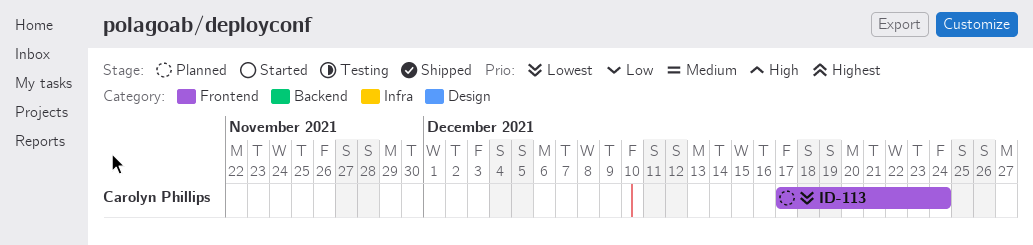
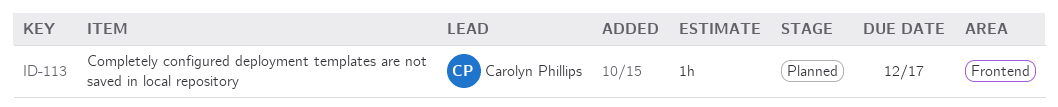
ID-113, due: Dec 24 -> Dec 17

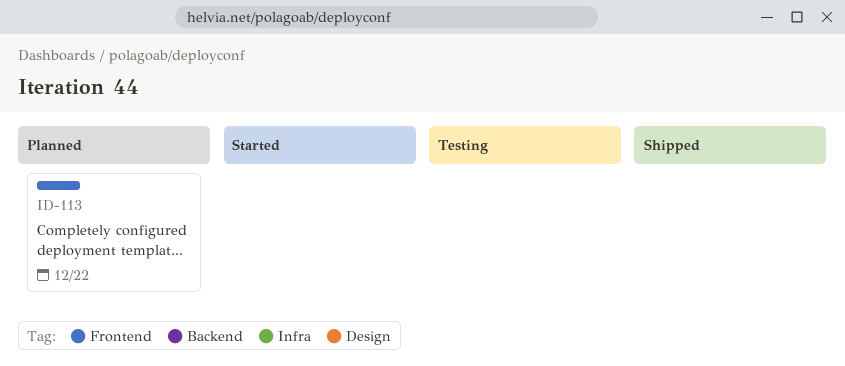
ID-113, due: Dec 17 -> Dec 22

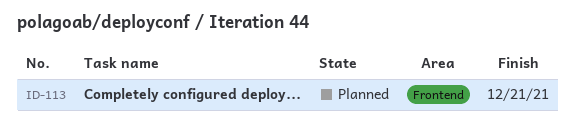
ID-113, due: Dec 22 -> Dec 21

